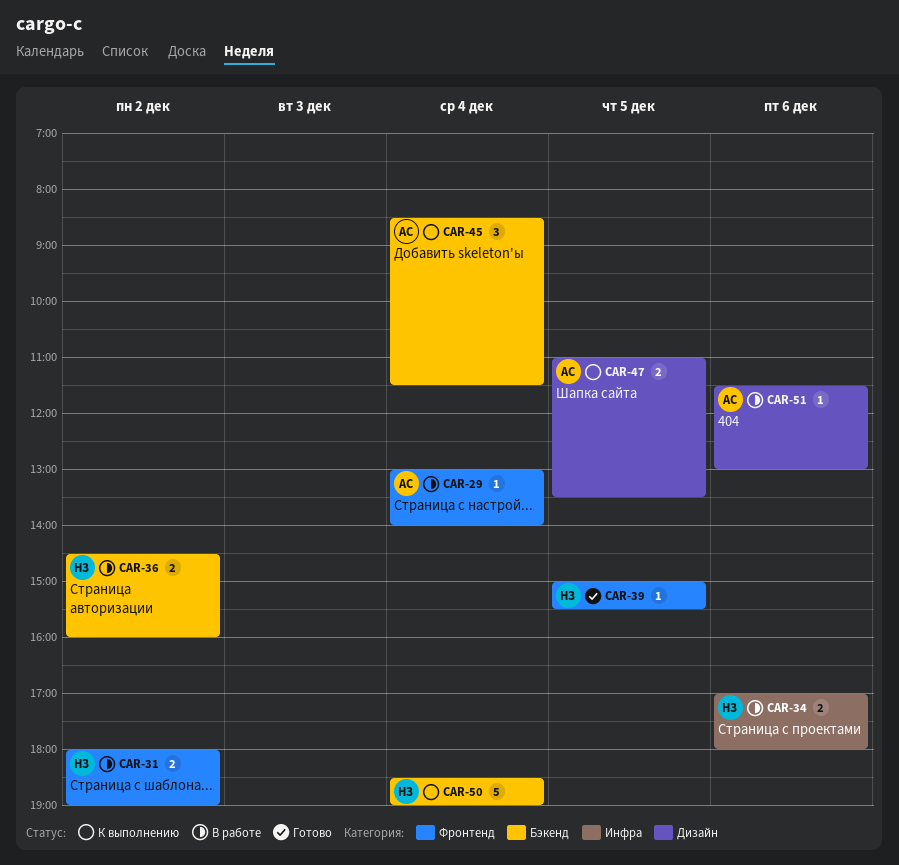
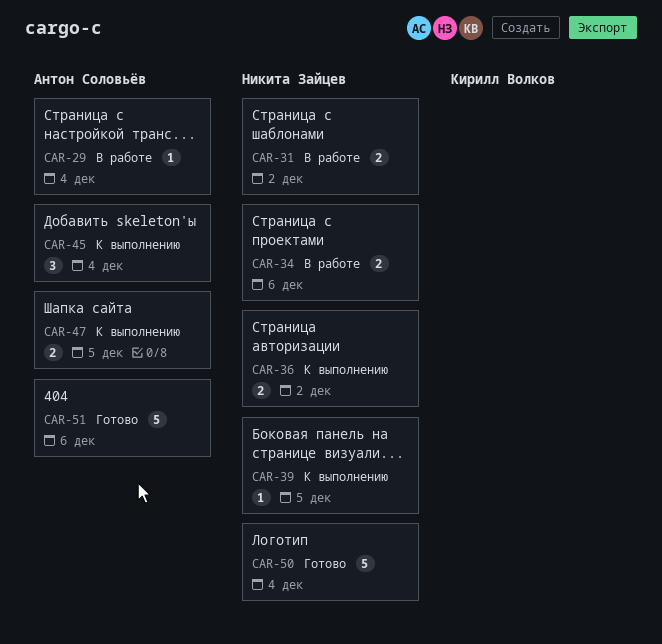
CAR-36, status: В работе -> К выполнению
CAR-39, status: Готово -> К выполнению
CAR-50, status: К выполнению -> Готово
CAR-51, status: В работе -> Готово
CAR-51, estimate: 1 -> 5

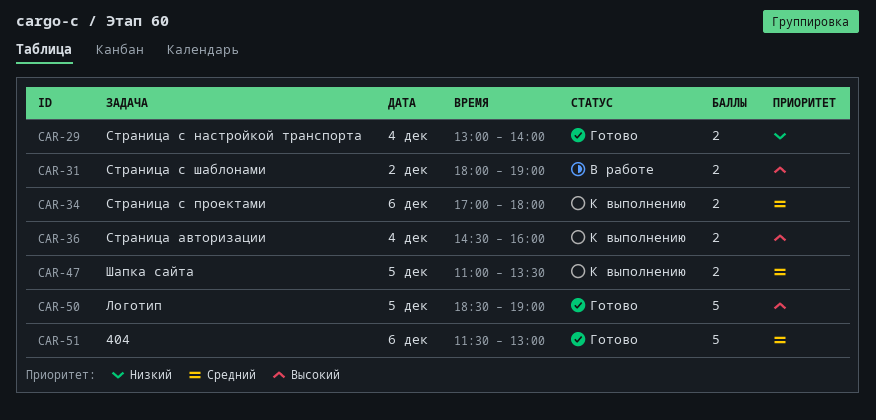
CAR-29, status: В работе -> Готово
CAR-29, estimate: 1 -> 2
CAR-34, status: В работе -> К выполнению
CAR-36, day: Dec 2 -> Dec 4
CAR-39: present -> none
CAR-45: present -> none
CAR-50, day: Dec 4 -> Dec 5

